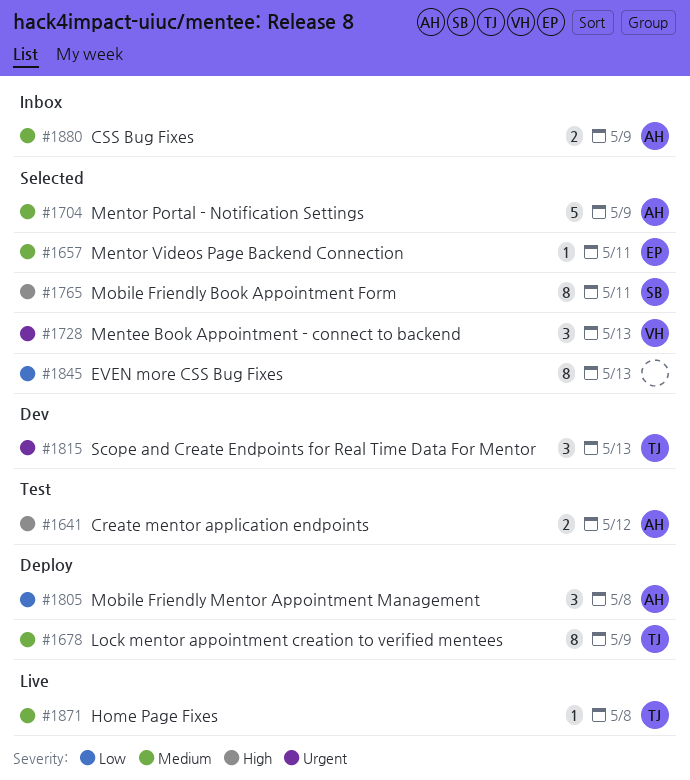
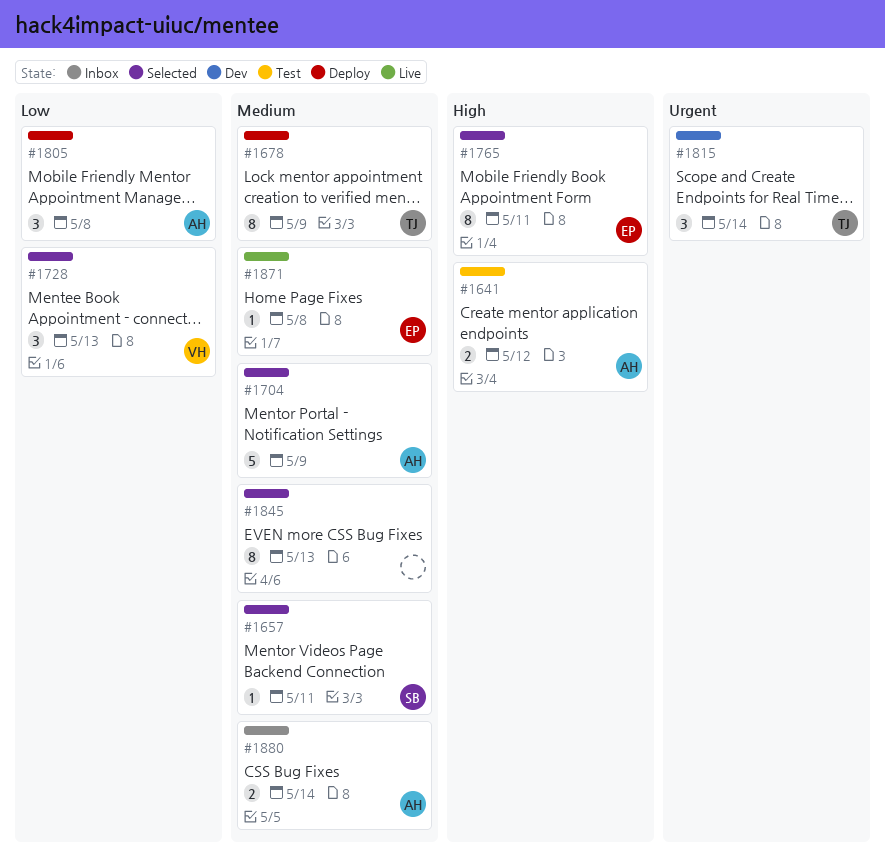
#1657, owner: EP -> SB
#1728, priority: Urgent -> Low
#1765, owner: SB -> EP
#1815, due: May 13 -> May 14
#1845, priority: Low -> Medium
#1871, owner: TJ -> EP
#1880, due: May 9 -> May 14

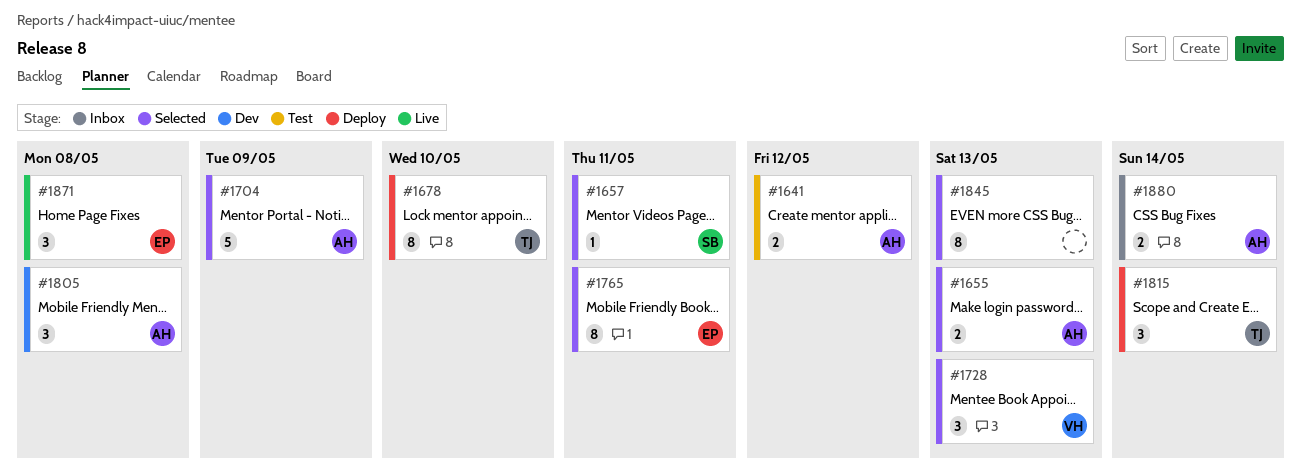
#1655: none -> present
#1678, due: May 9 -> May 10
#1805, status: Deploy -> Dev
#1815, status: Dev -> Deploy
#1871, estimate: 1 -> 3

